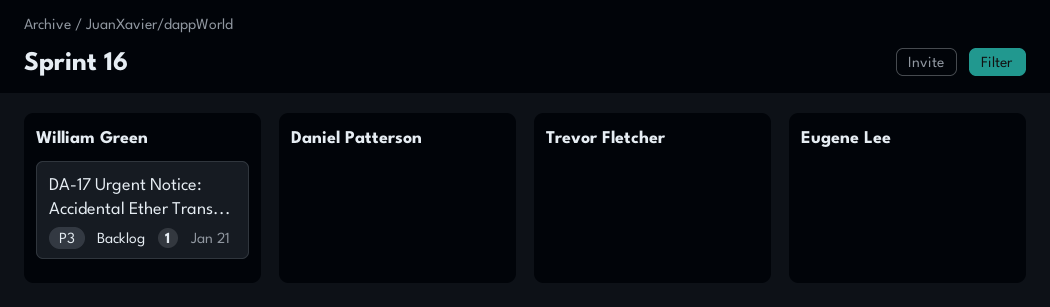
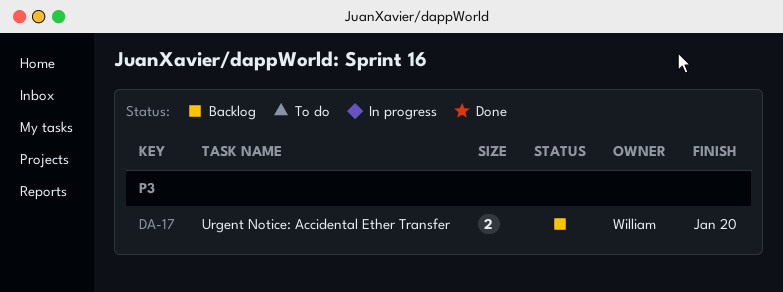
DA-17, estimate: 1 -> 2
DA-17, due: Jan 21 -> Jan 20

